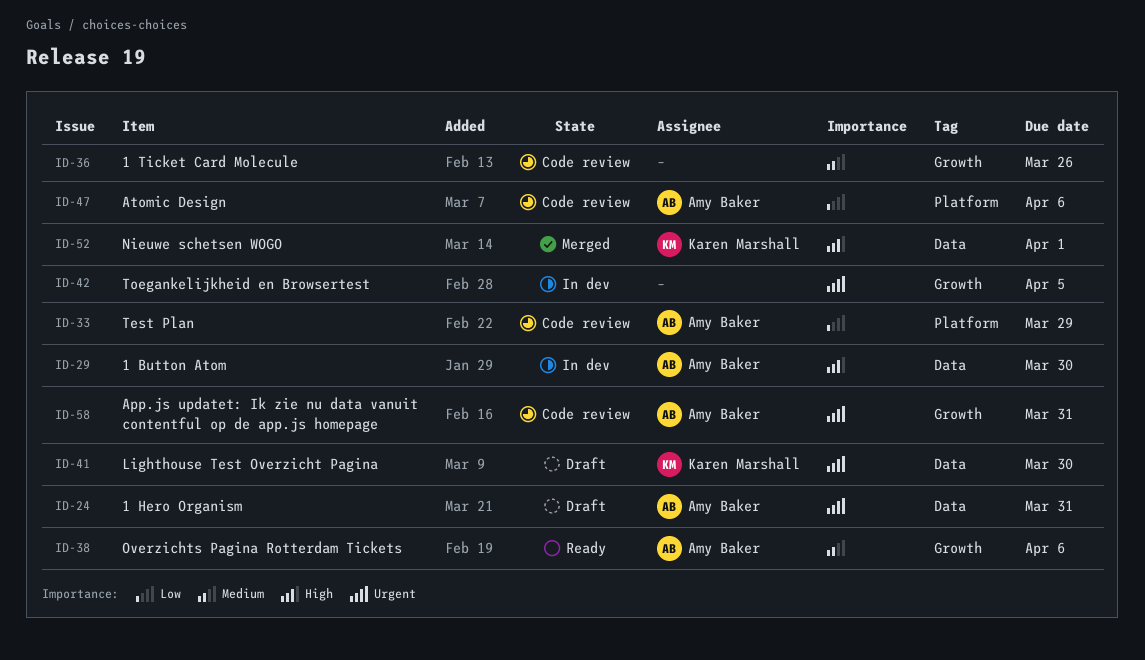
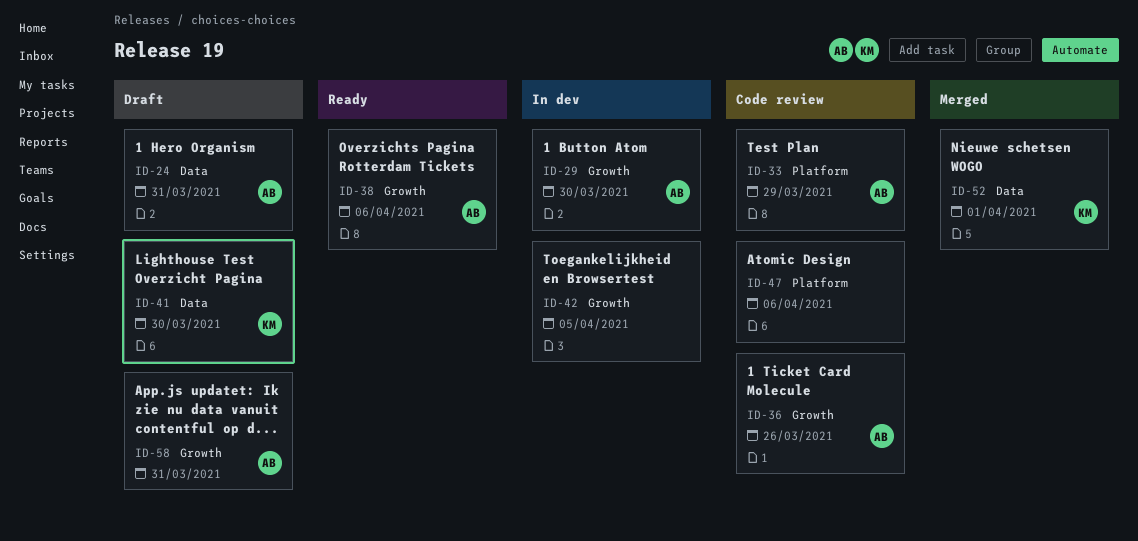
ID-29, label: Data -> Growth
ID-36, owner: none -> Amy Baker
ID-47, owner: Amy Baker -> none
ID-58, status: Code review -> Draft

